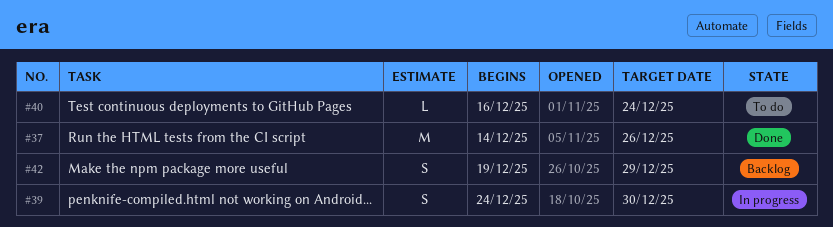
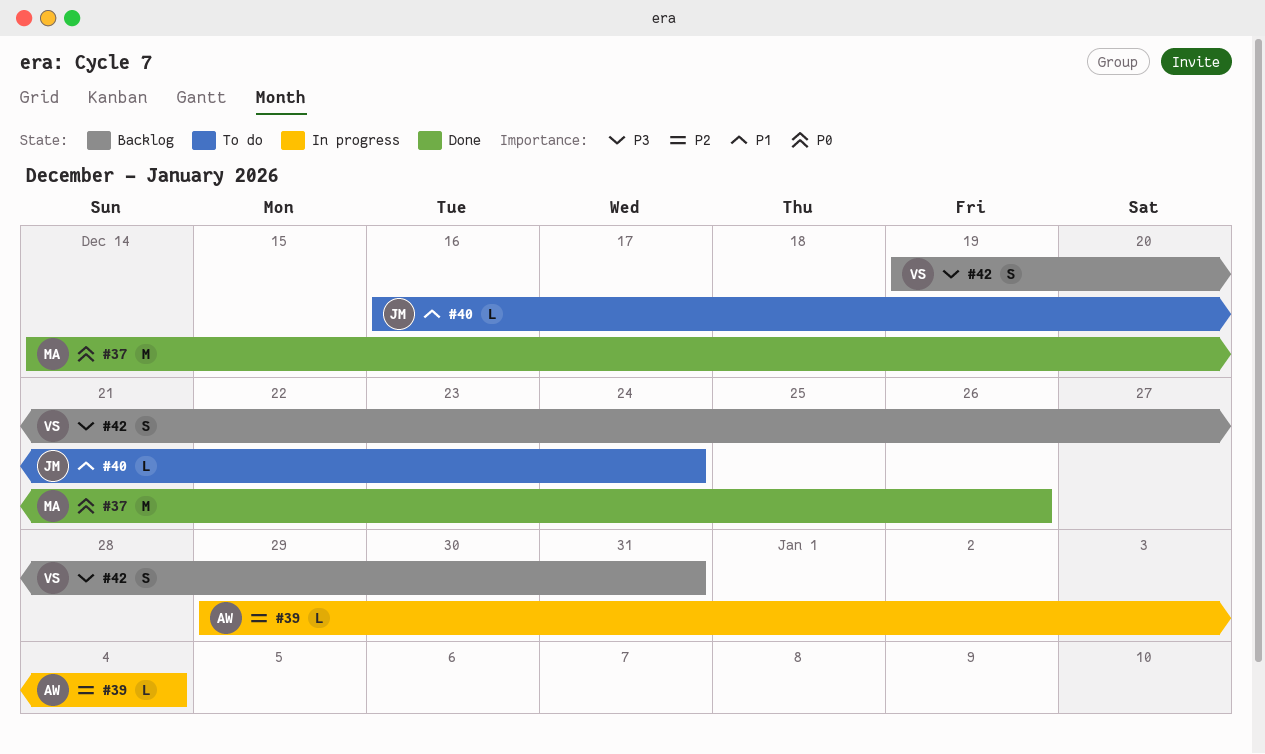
#39, estimate: S -> L
#39, start: Dec 24 -> Dec 29
#39, due: Dec 30 -> Jan 4
#42, due: Dec 29 -> Dec 31

